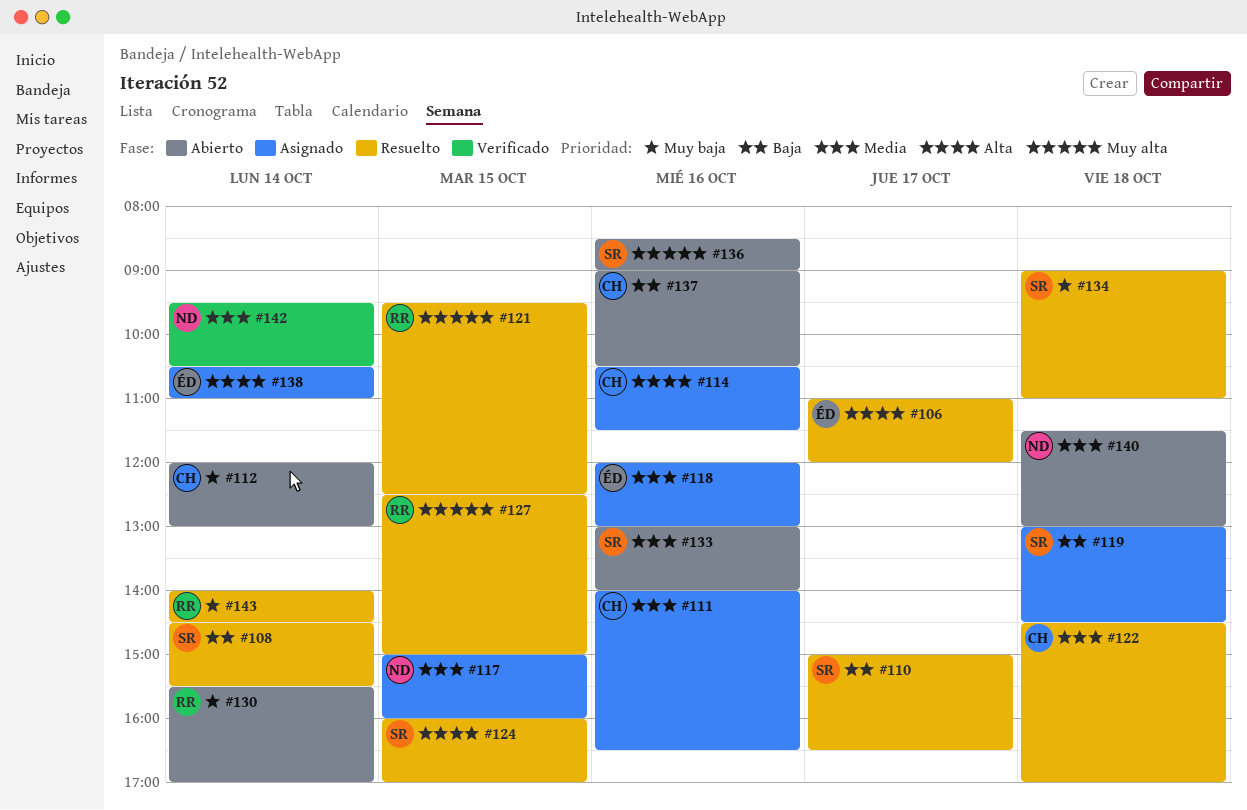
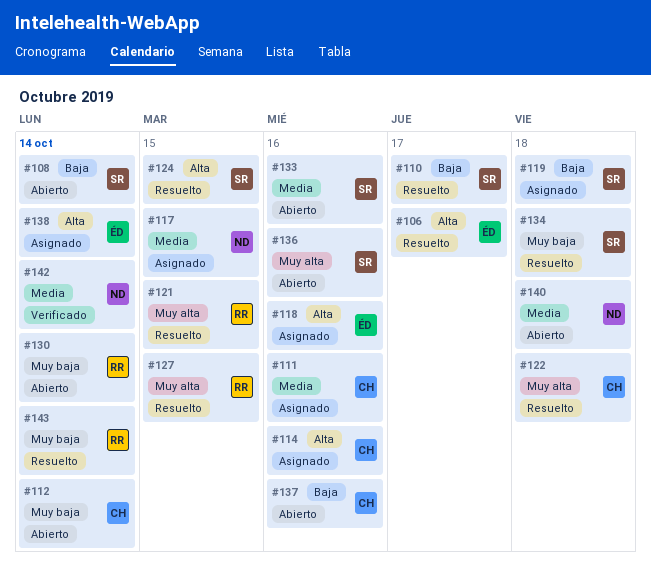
#108, status: Resuelto -> Abierto
#118, priority: Media -> Alta
#122, priority: Media -> Muy alta

